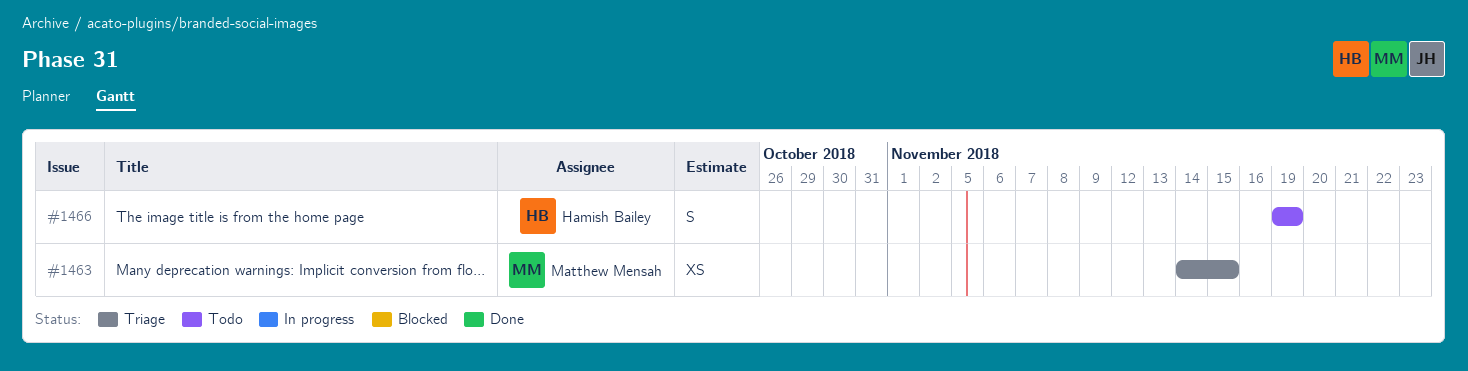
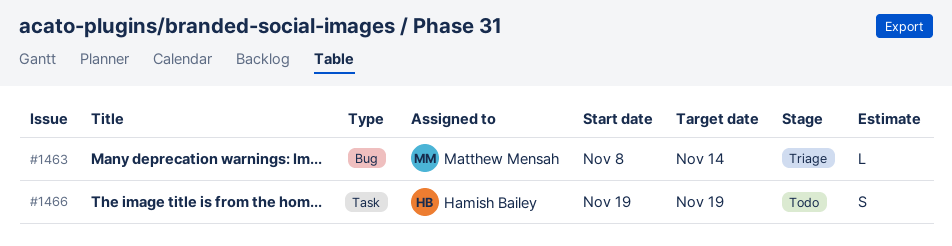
#1463, estimate: XS -> L
#1463, start: Nov 14 -> Nov 8
#1463, due: Nov 15 -> Nov 14

